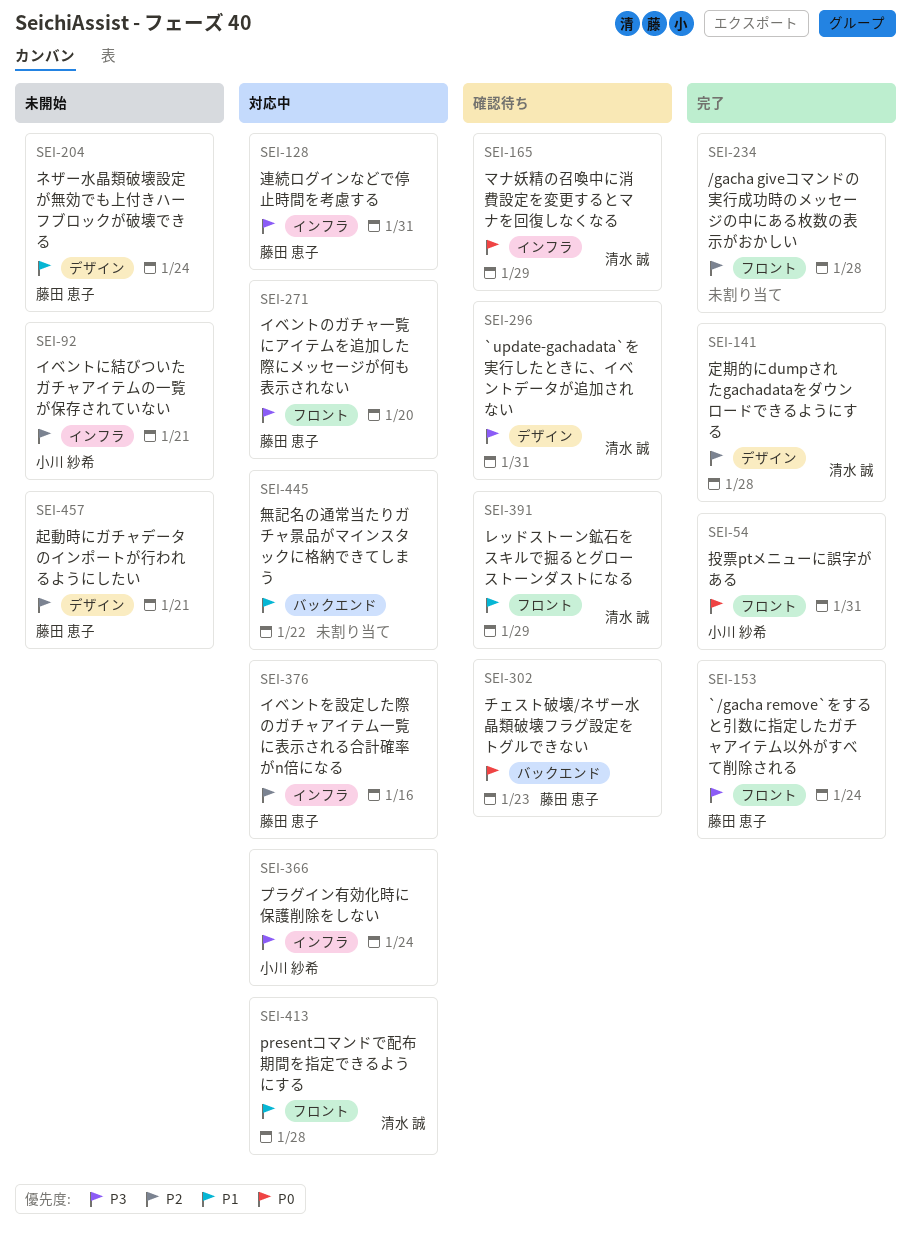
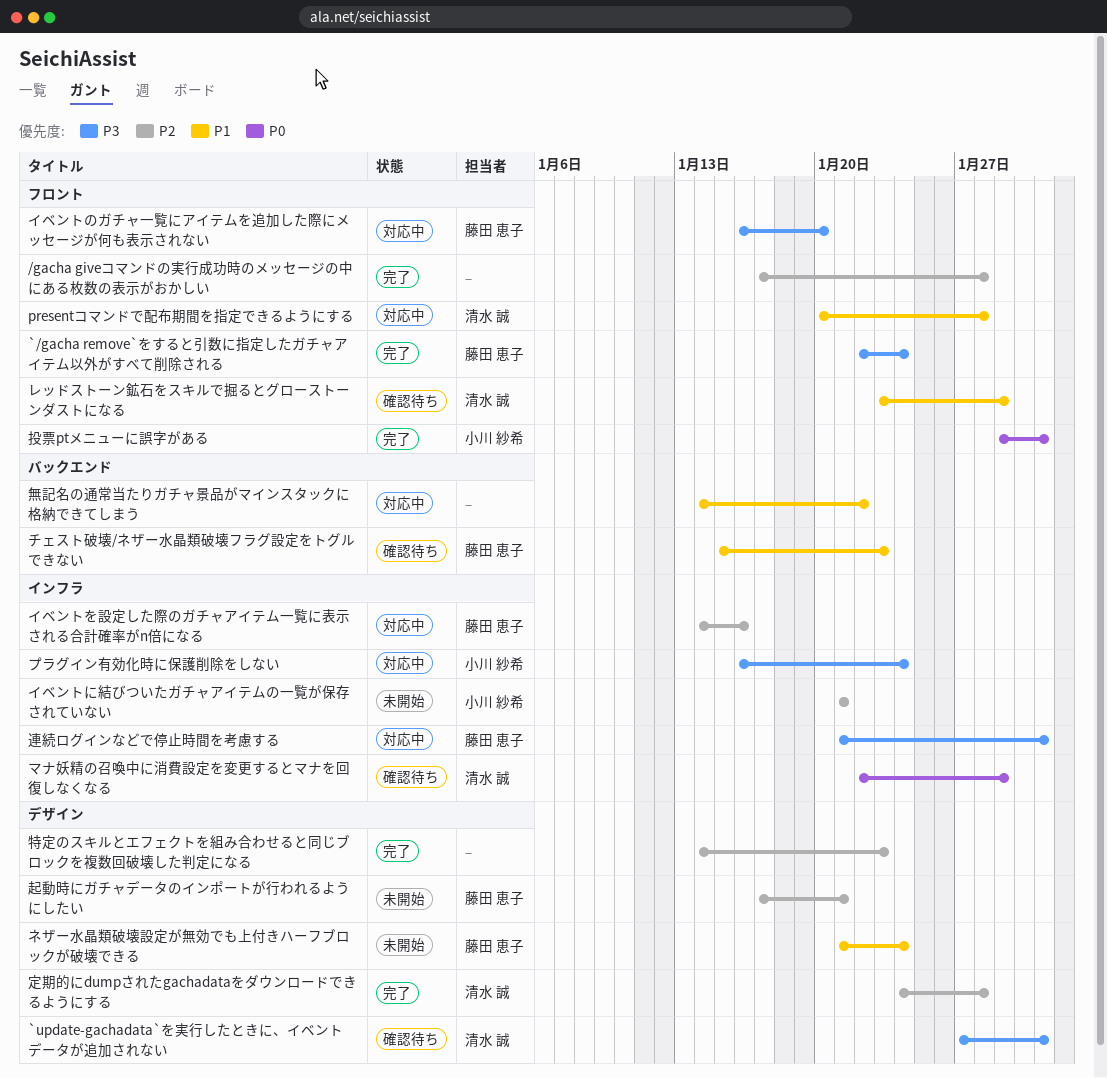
チェスト破壊/ネザー水晶類破壊フラグ設定をトグルできない, priority: P0 -> P1
特定のスキルとエフェクトを組み合わせると同じブロックを複数回破壊した判定になる: none -> present

